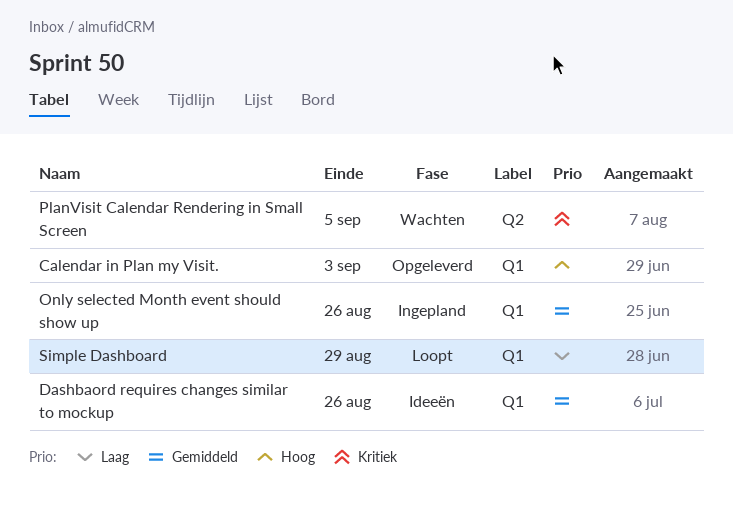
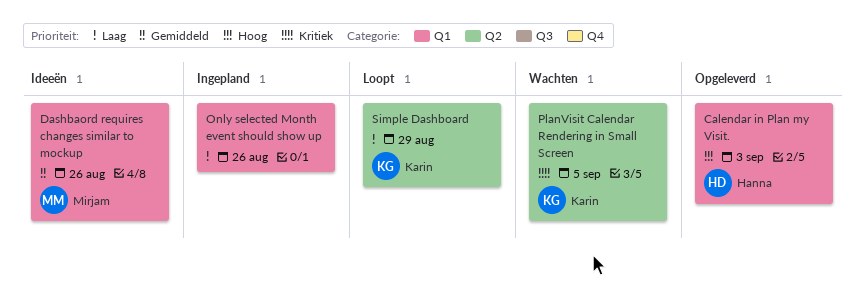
Only selected Month event should show up, priority: Gemiddeld -> Laag
Simple Dashboard, label: Q1 -> Q2

